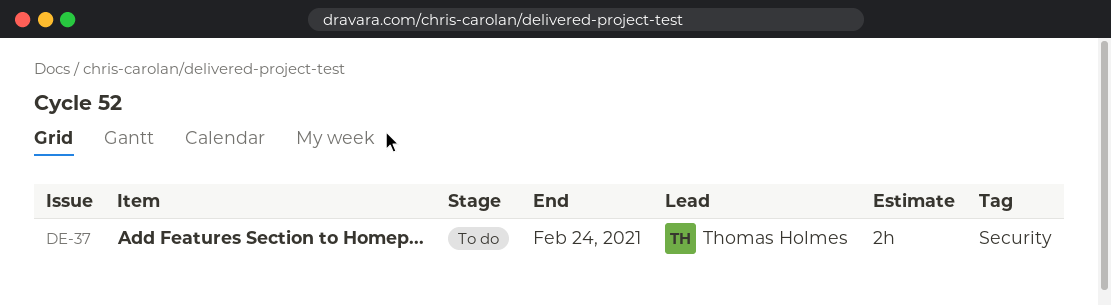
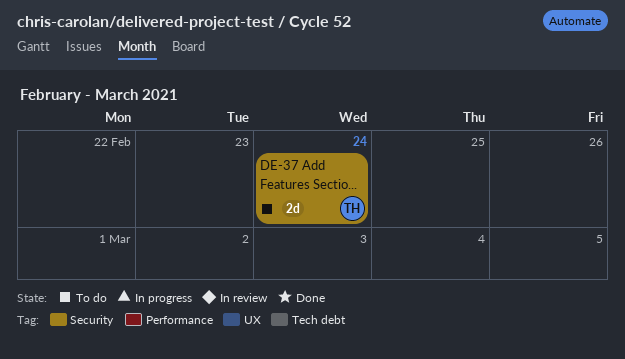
DE-37, estimate: 2h -> 2d

